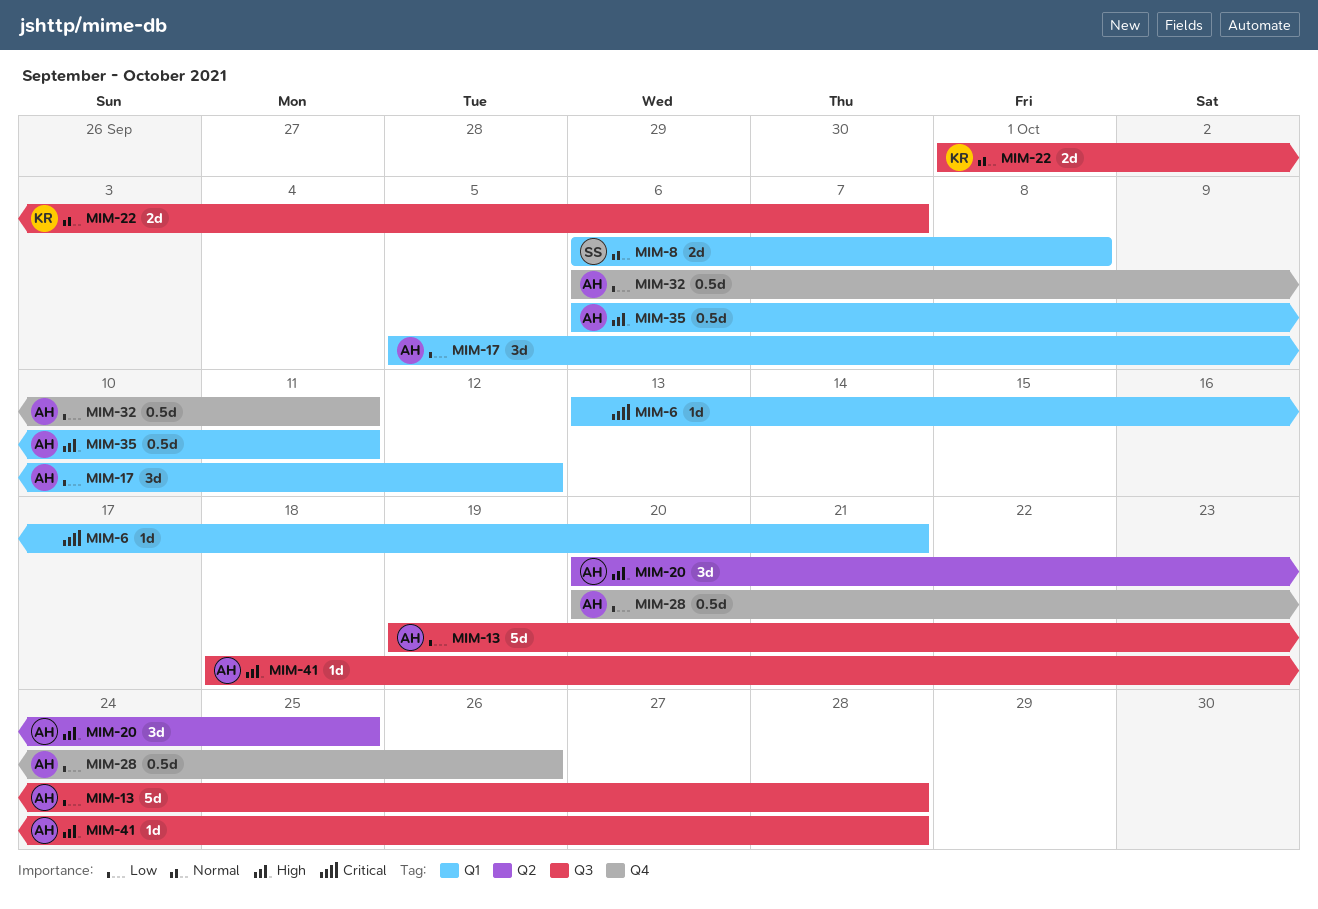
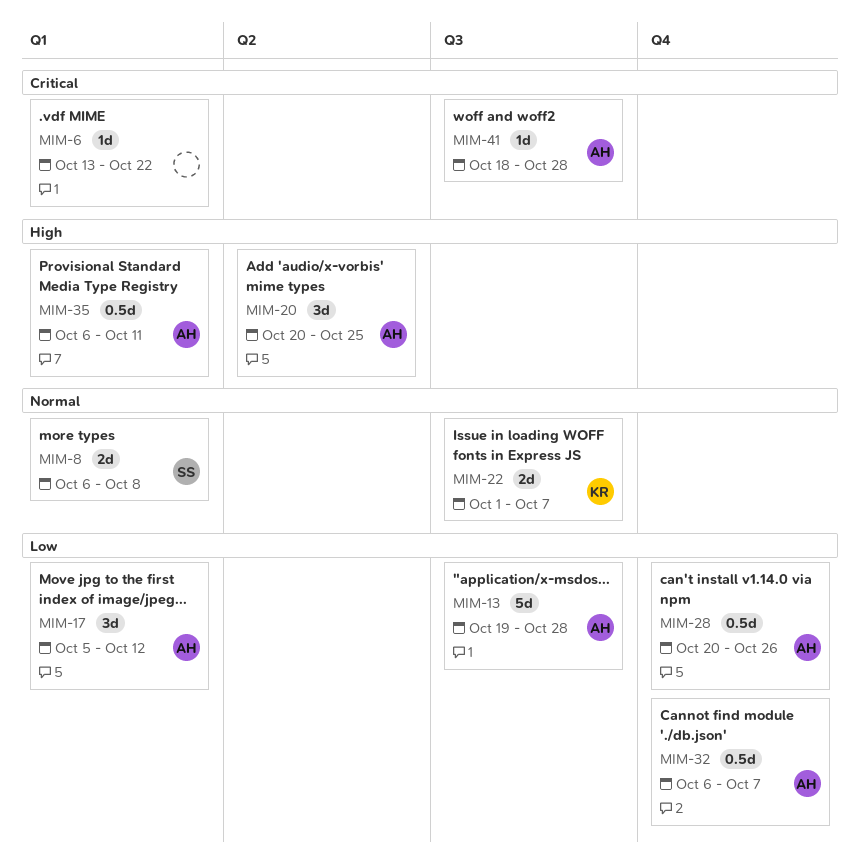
MIM-6, due: Oct 21 -> Oct 22
MIM-32, due: Oct 11 -> Oct 7
MIM-41, priority: High -> Critical

